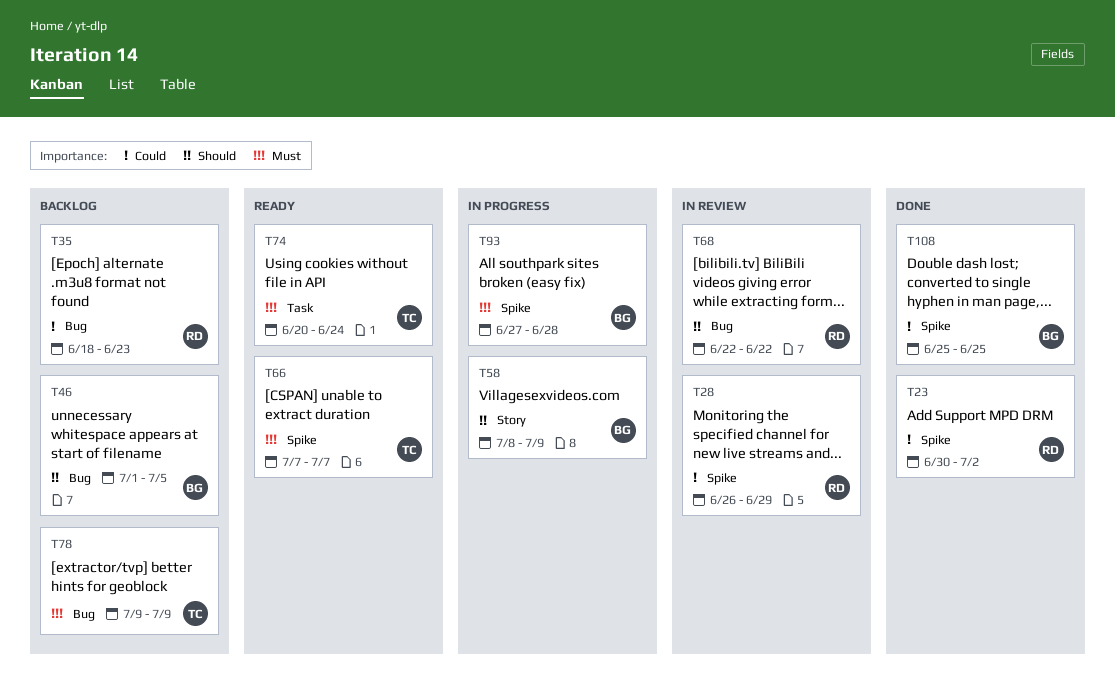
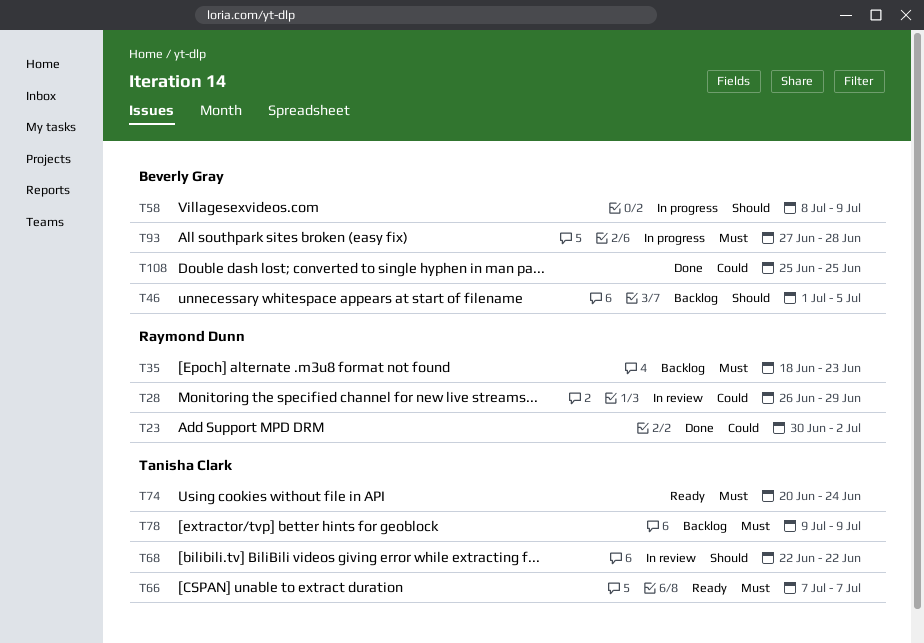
T35, priority: Could -> Must
T68, owner: Raymond Dunn -> Tanisha Clark

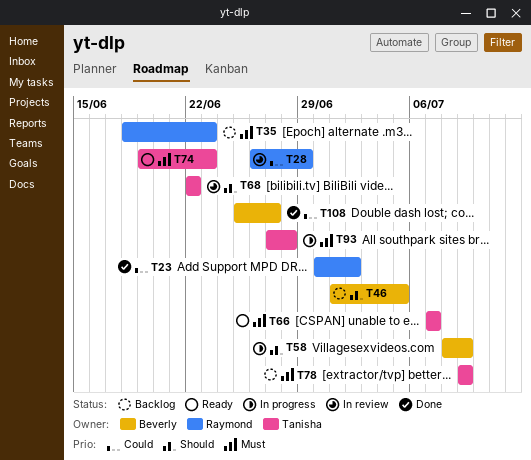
T74, start: Jun 20 -> Jun 19
T74, due: Jun 24 -> Jun 23
T93, owner: Beverly Gray -> Tanisha Clark
T108, due: Jun 25 -> Jun 27

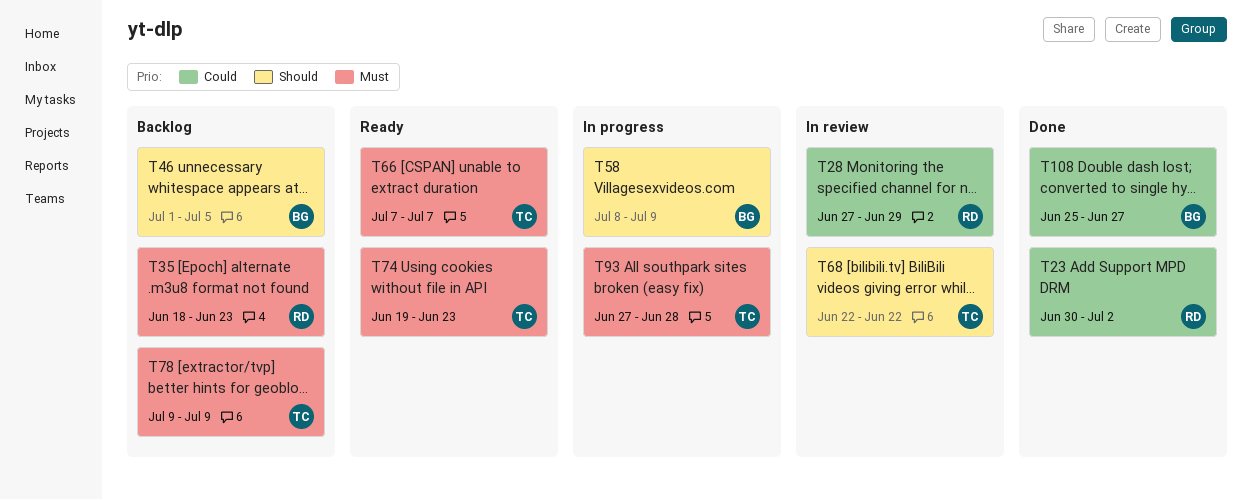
T28, start: Jun 26 -> Jun 27

